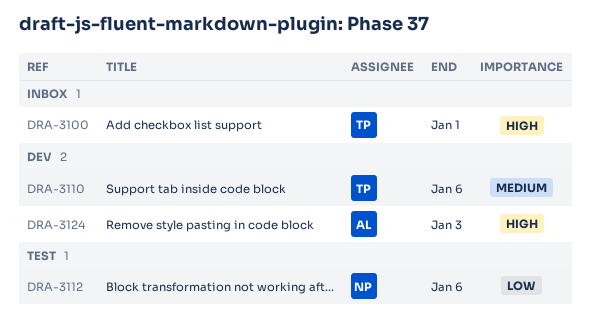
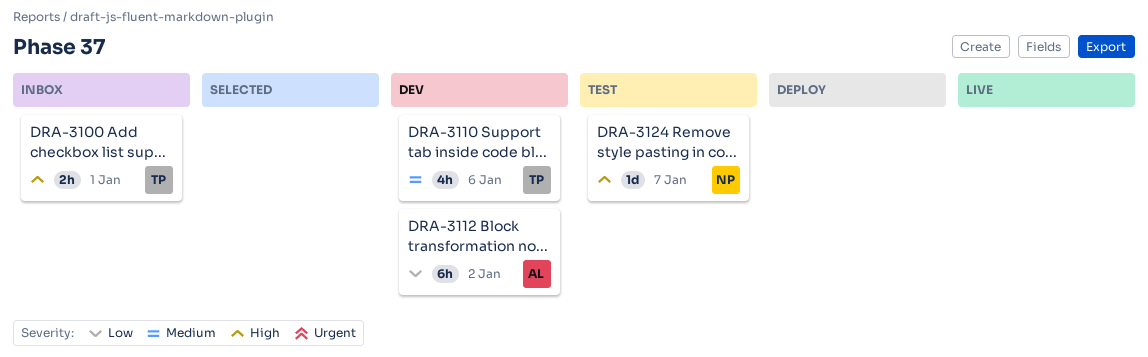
DRA-3112, status: Test -> Dev
DRA-3112, owner: NP -> AL
DRA-3112, due: Jan 6 -> Jan 2
DRA-3124, status: Dev -> Test
DRA-3124, owner: AL -> NP
DRA-3124, due: Jan 3 -> Jan 7

